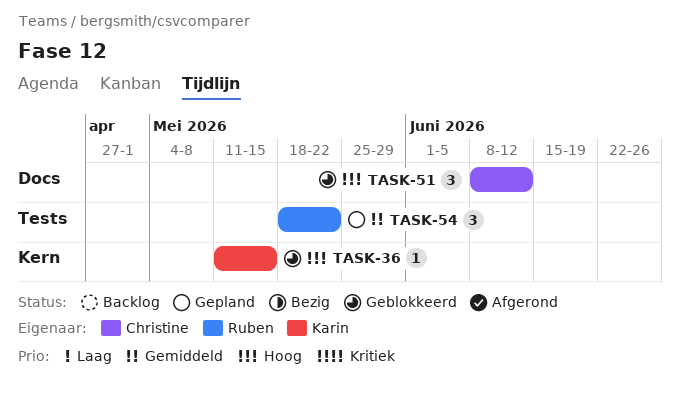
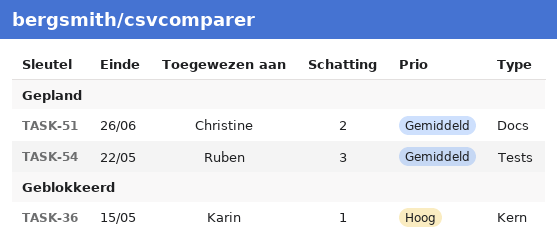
TASK-51, status: Geblokkeerd -> Gepland
TASK-51, priority: Hoog -> Gemiddeld
TASK-51, estimate: 3 -> 2
TASK-51, due: Jun 12 -> Jun 26

